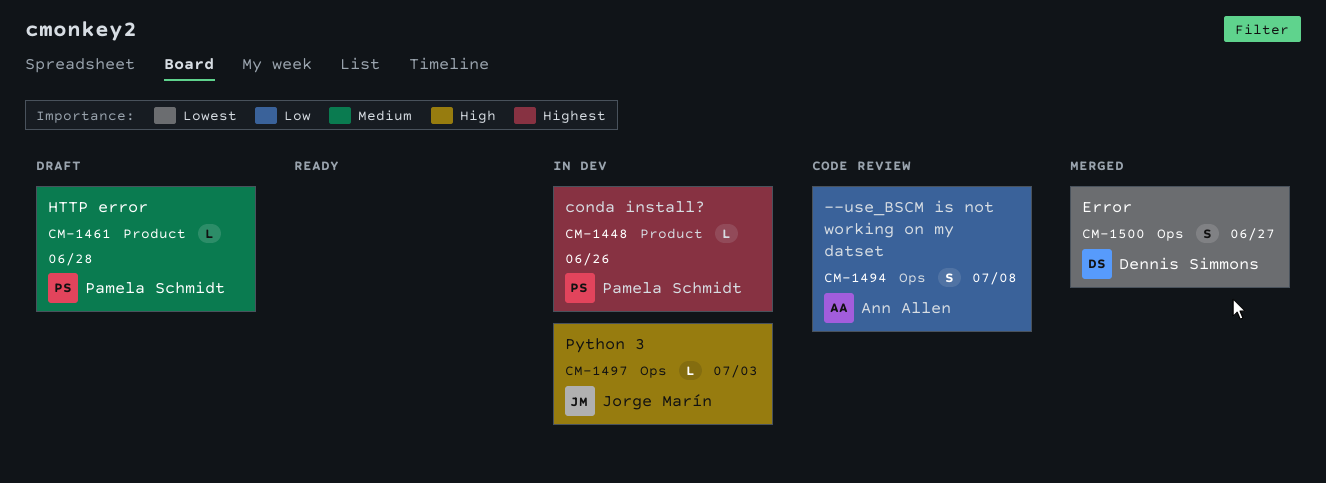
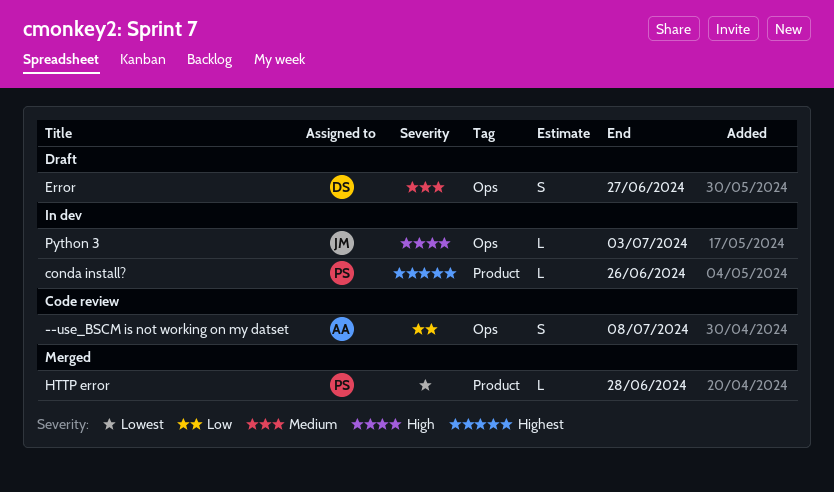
Error, status: Merged -> Draft
Error, priority: Lowest -> Medium
HTTP error, status: Draft -> Merged
HTTP error, priority: Medium -> Lowest

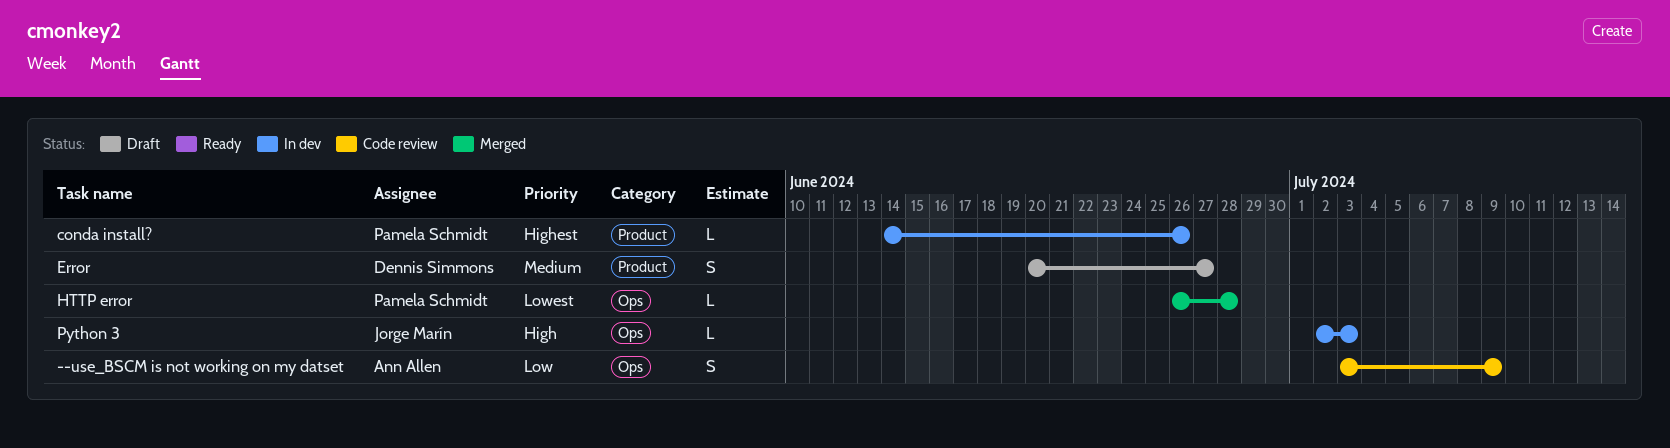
--use_BSCM is not working on my datset, due: Jul 8 -> Jul 9
Error, label: Ops -> Product
HTTP error, label: Product -> Ops

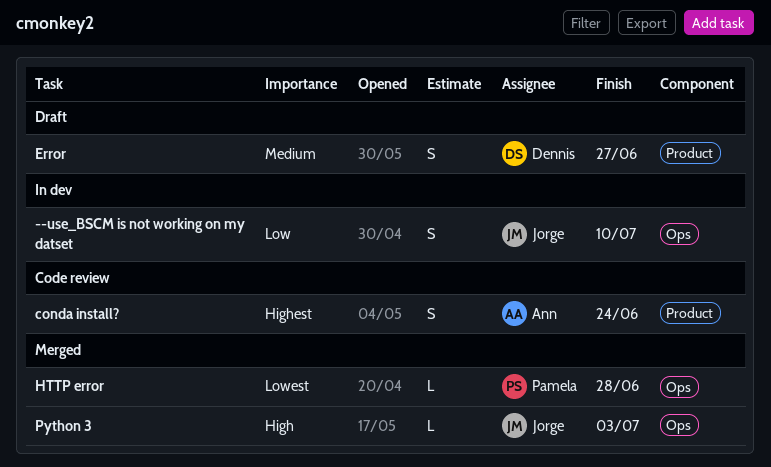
--use_BSCM is not working on my datset, status: Code review -> In dev
--use_BSCM is not working on my datset, owner: Ann Allen -> Jorge Marín
--use_BSCM is not working on my datset, due: Jul 9 -> Jul 10
conda install?, status: In dev -> Code review
conda install?, owner: Pamela Schmidt -> Ann Allen
conda install?, estimate: L -> S
conda install?, due: Jun 26 -> Jun 24
Python 3, status: In dev -> Merged

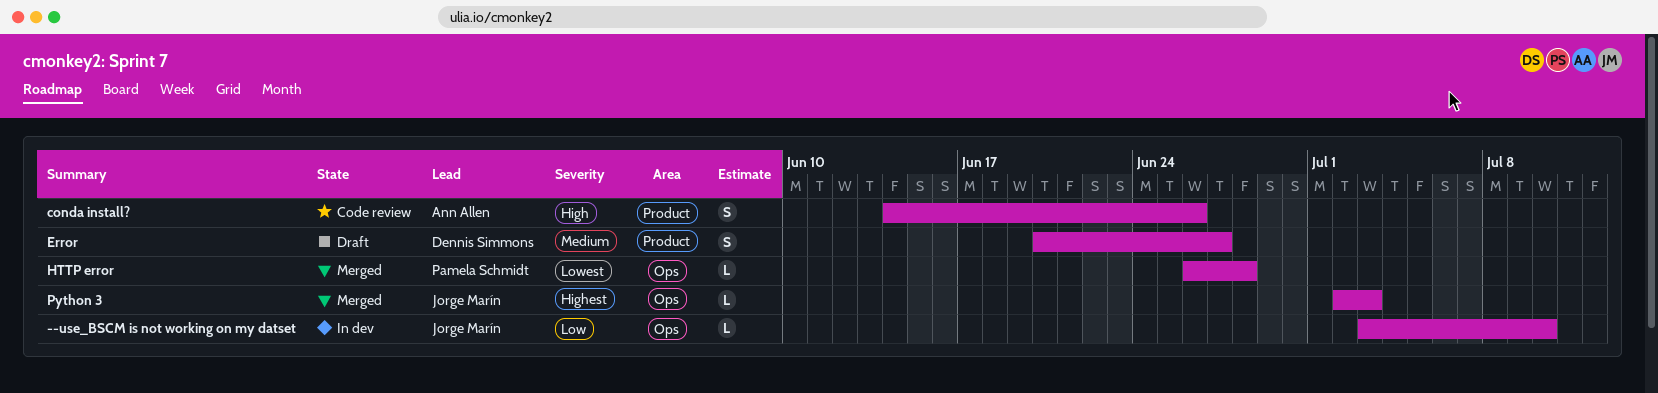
--use_BSCM is not working on my datset, estimate: S -> L
conda install?, priority: Highest -> High
conda install?, due: Jun 24 -> Jun 26
Python 3, priority: High -> Highest

